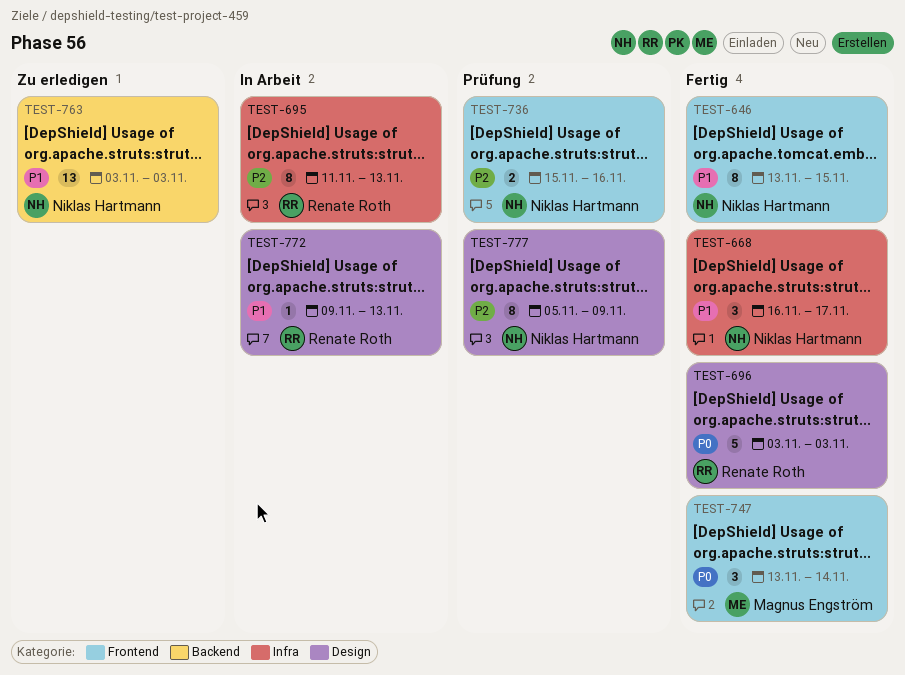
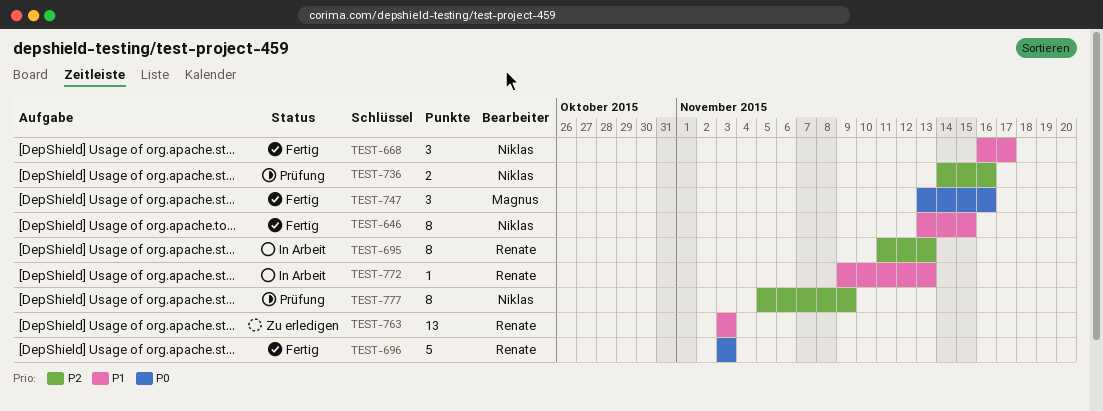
TEST-736, start: Nov 15 -> Nov 14
TEST-747, due: Nov 14 -> Nov 16
TEST-763, owner: Niklas Hartmann -> Renate Roth

